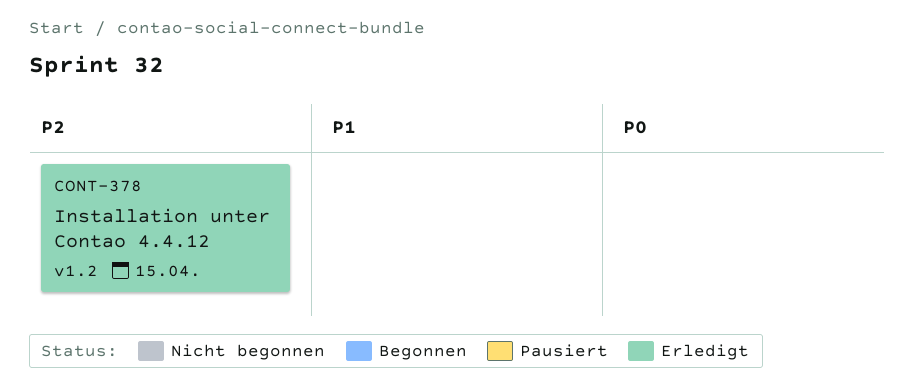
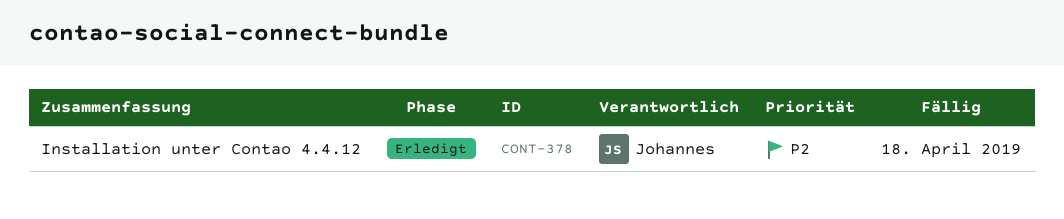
CONT-378, due: Apr 15 -> Apr 18

